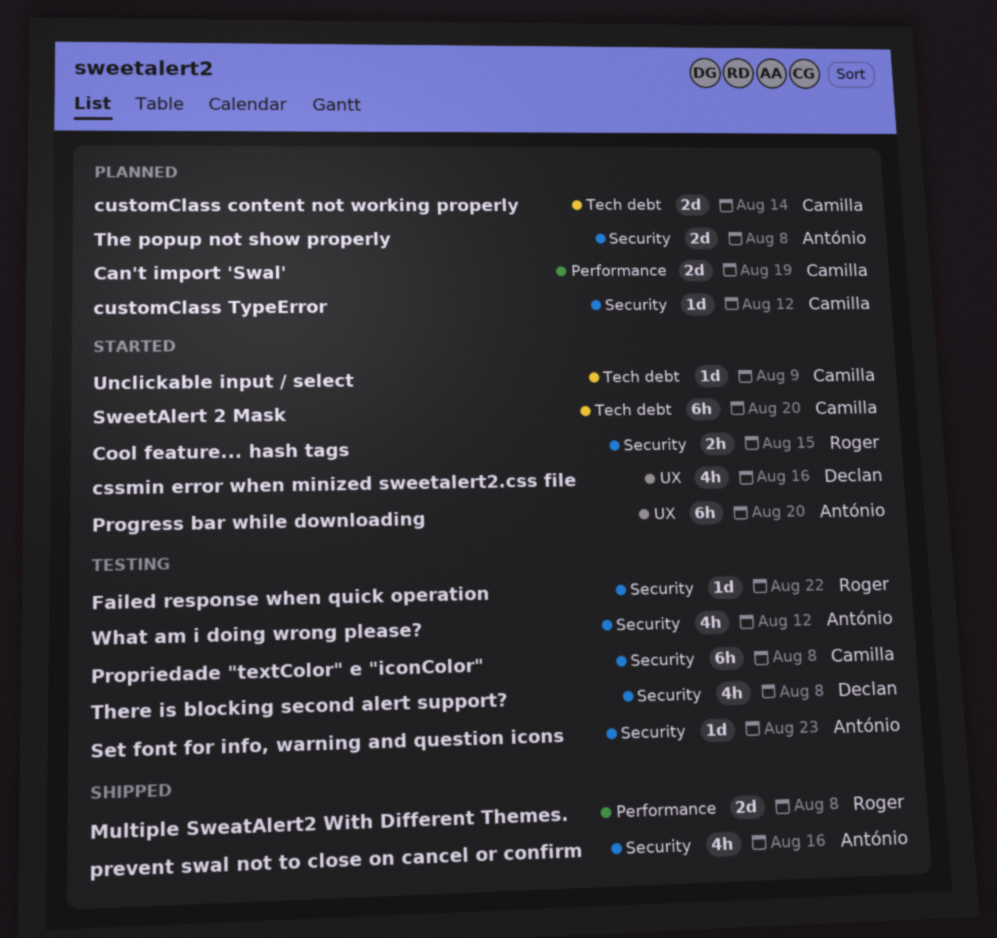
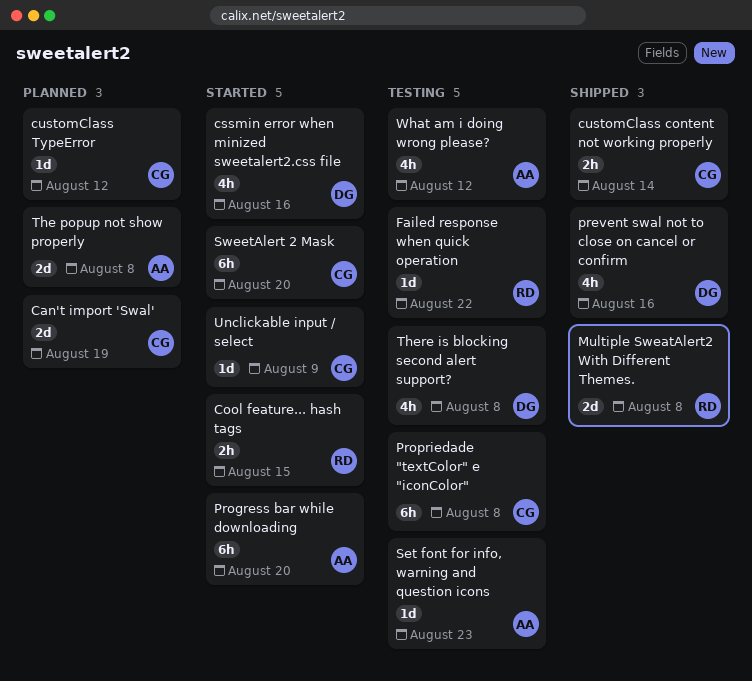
customClass content not working properly, status: Planned -> Shipped
customClass content not working properly, estimate: 2d -> 2h
prevent swal not to close on cancel or confirm, owner: António -> Declan

